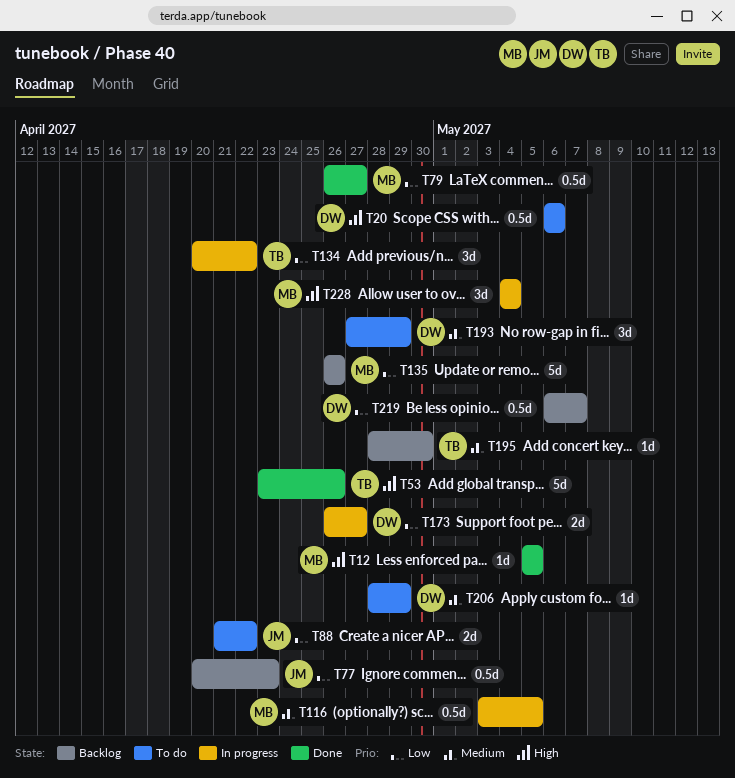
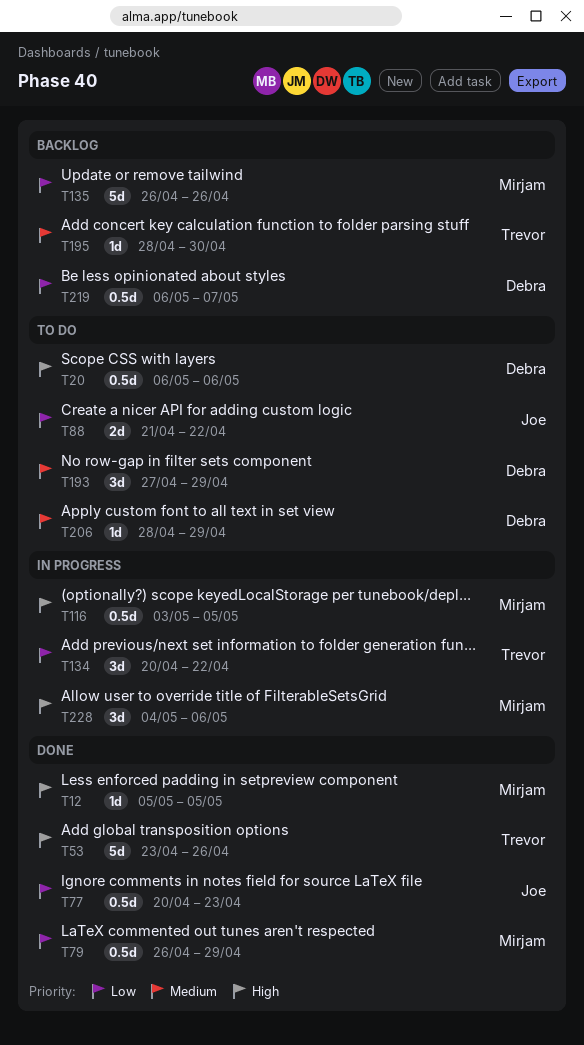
T77, status: Backlog -> Done
T79, due: Apr 27 -> Apr 29
T116, priority: Medium -> High
T173: present -> none
T228, due: May 4 -> May 6

